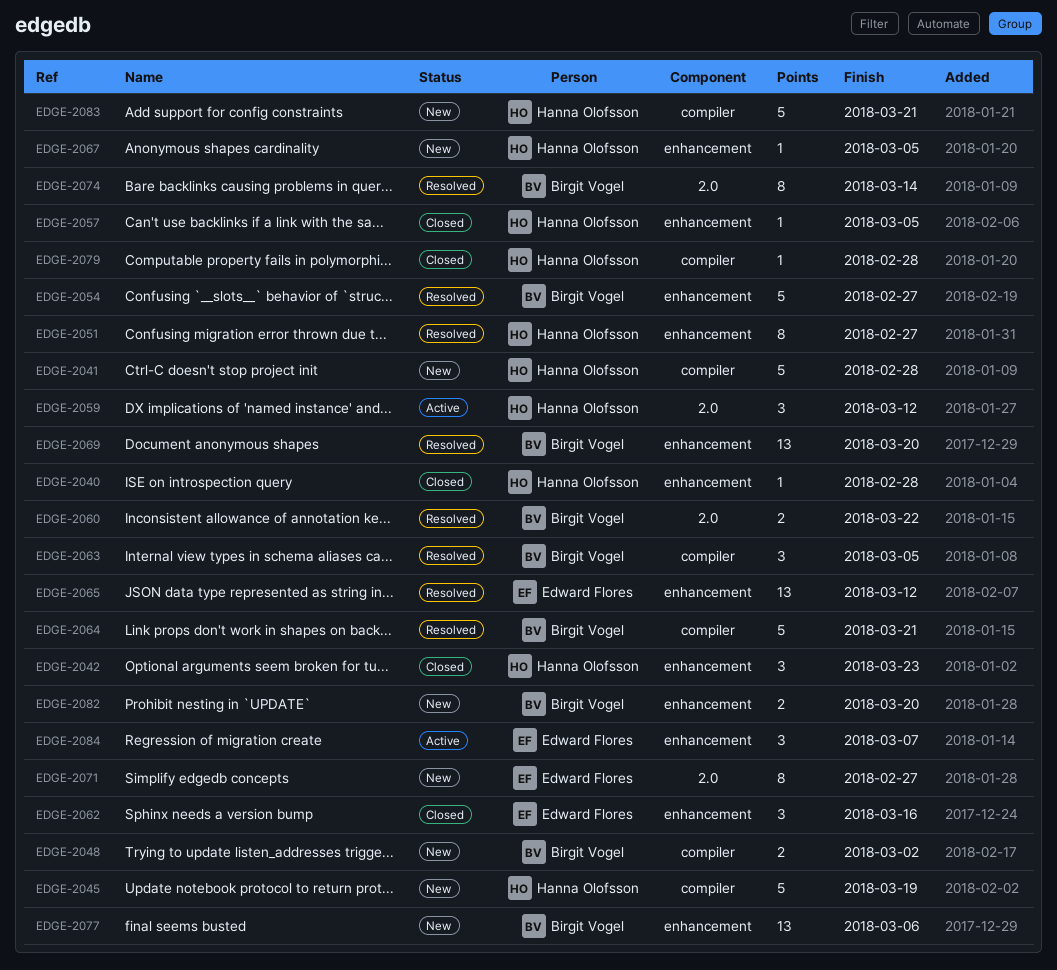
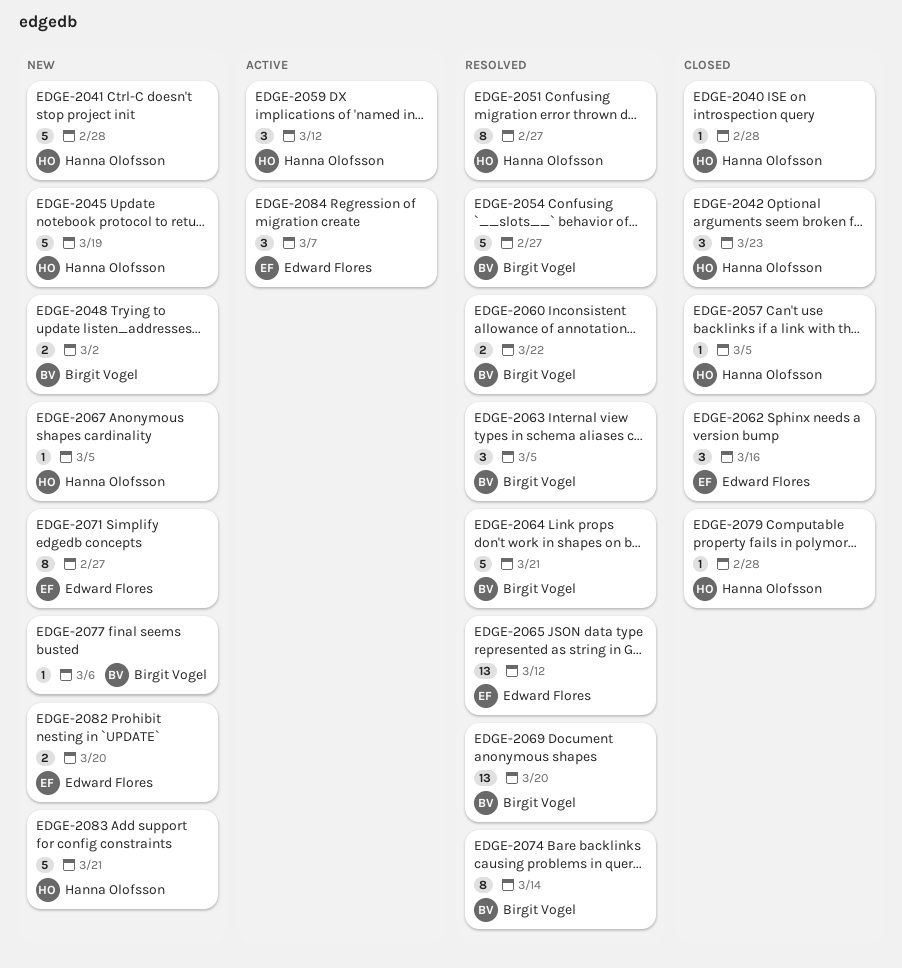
EDGE-2077, estimate: 13 -> 1
EDGE-2082, owner: Birgit Vogel -> Edward Flores

